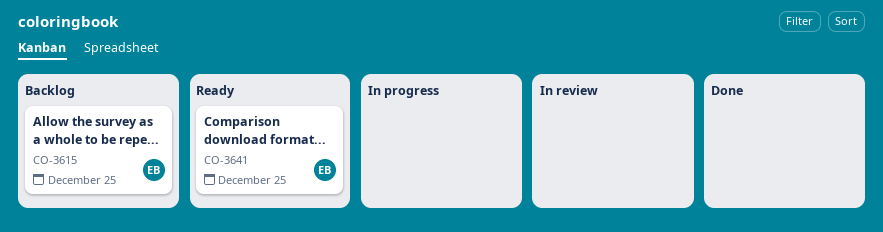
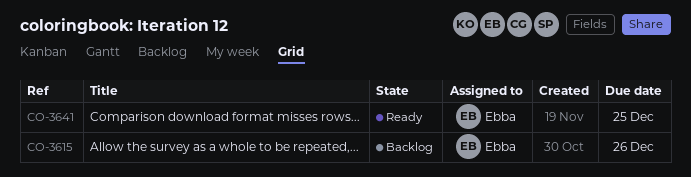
CO-3615, due: Dec 25 -> Dec 26

